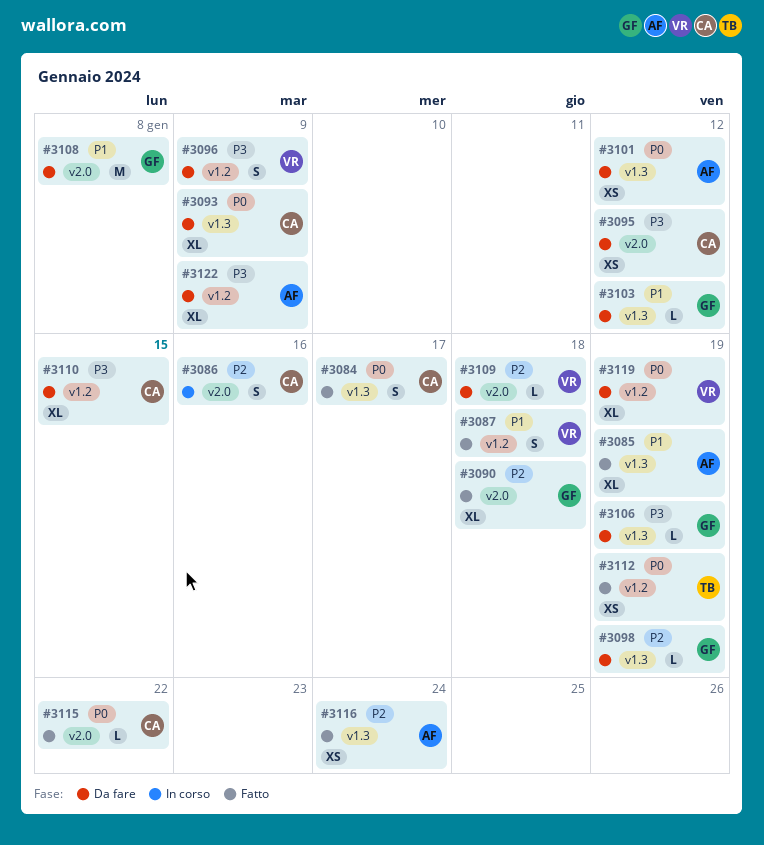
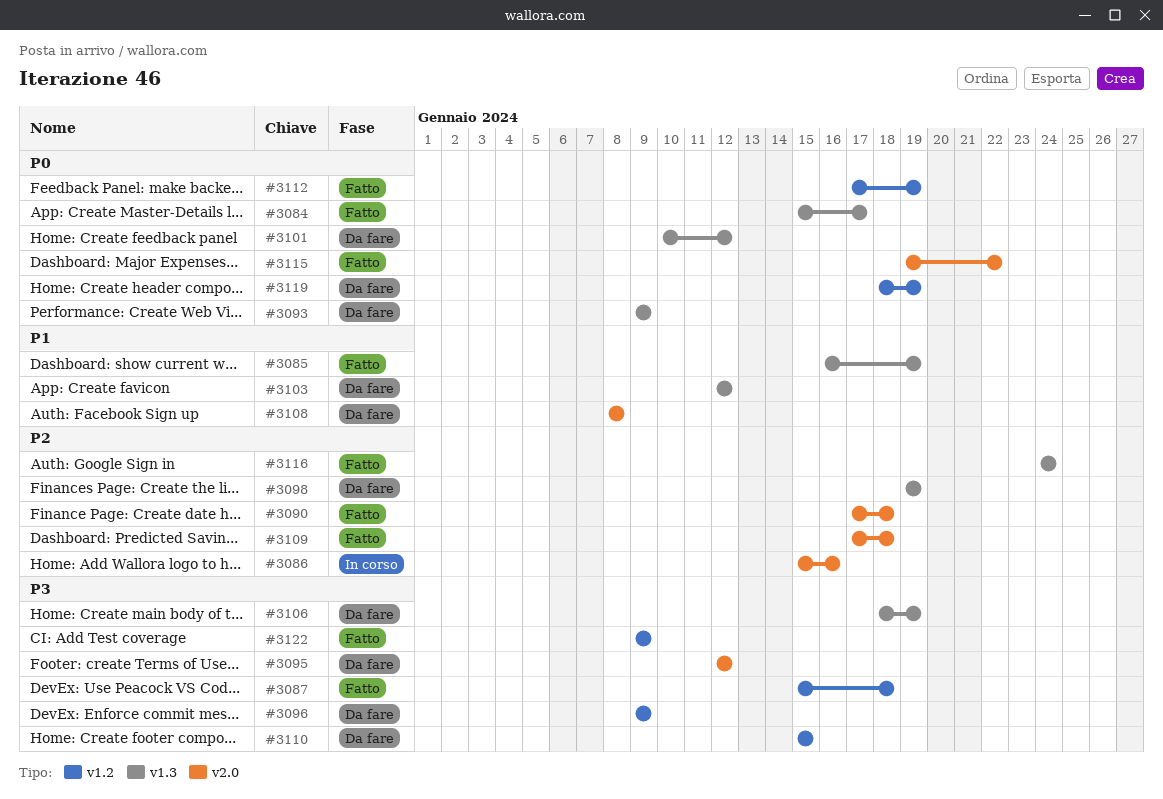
#3087, priority: P1 -> P3
#3109, status: Da fare -> Fatto
#3122, status: Da fare -> Fatto

